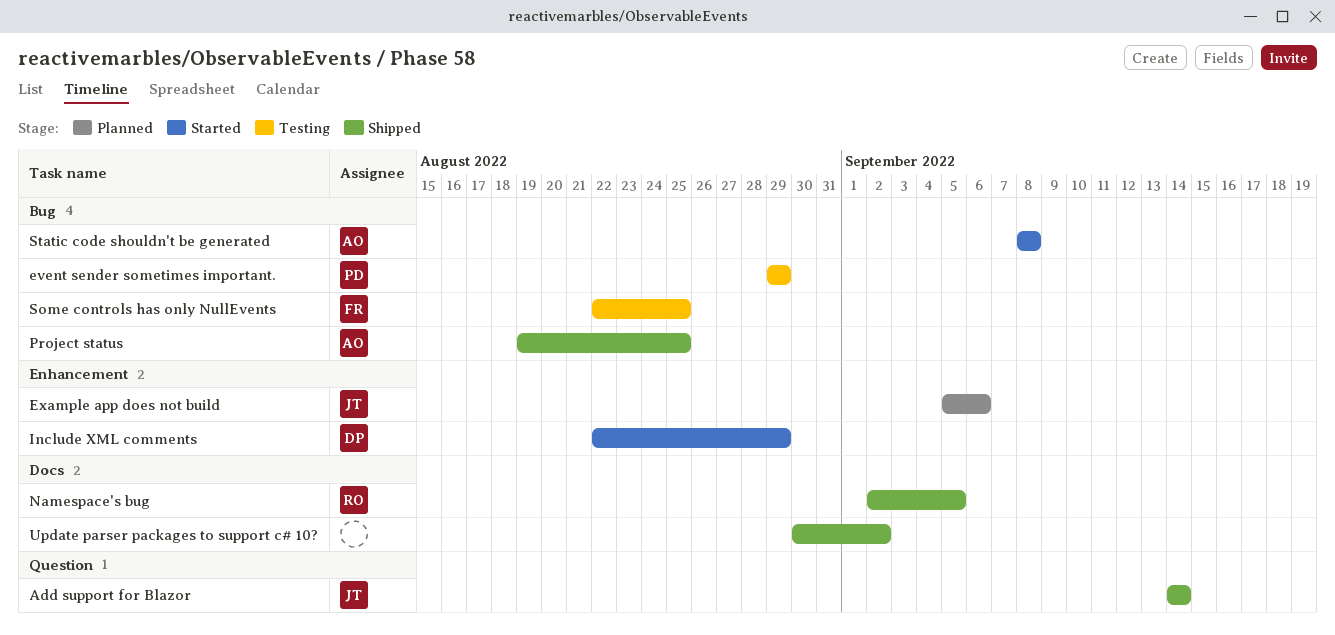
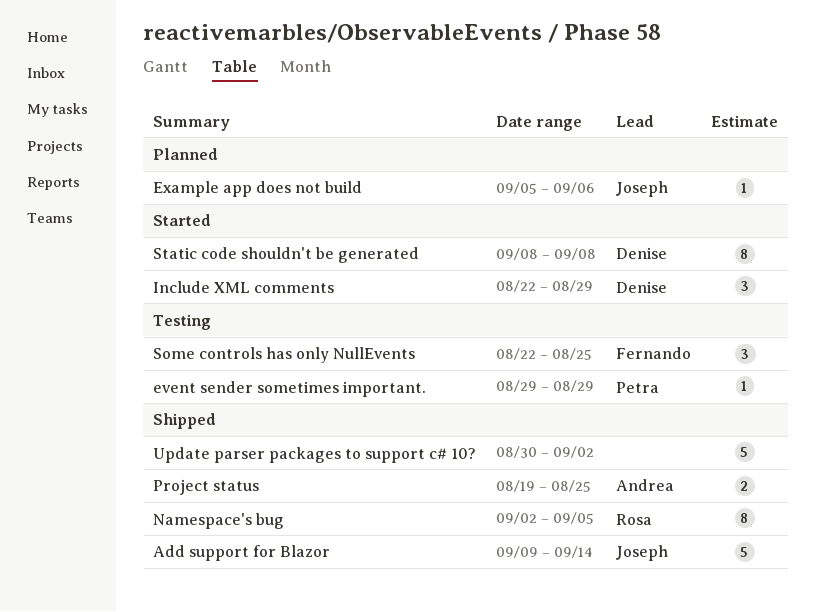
Add support for Blazor, start: Sep 14 -> Sep 9
Static code shouldn't be generated, owner: Andrea -> Denise

